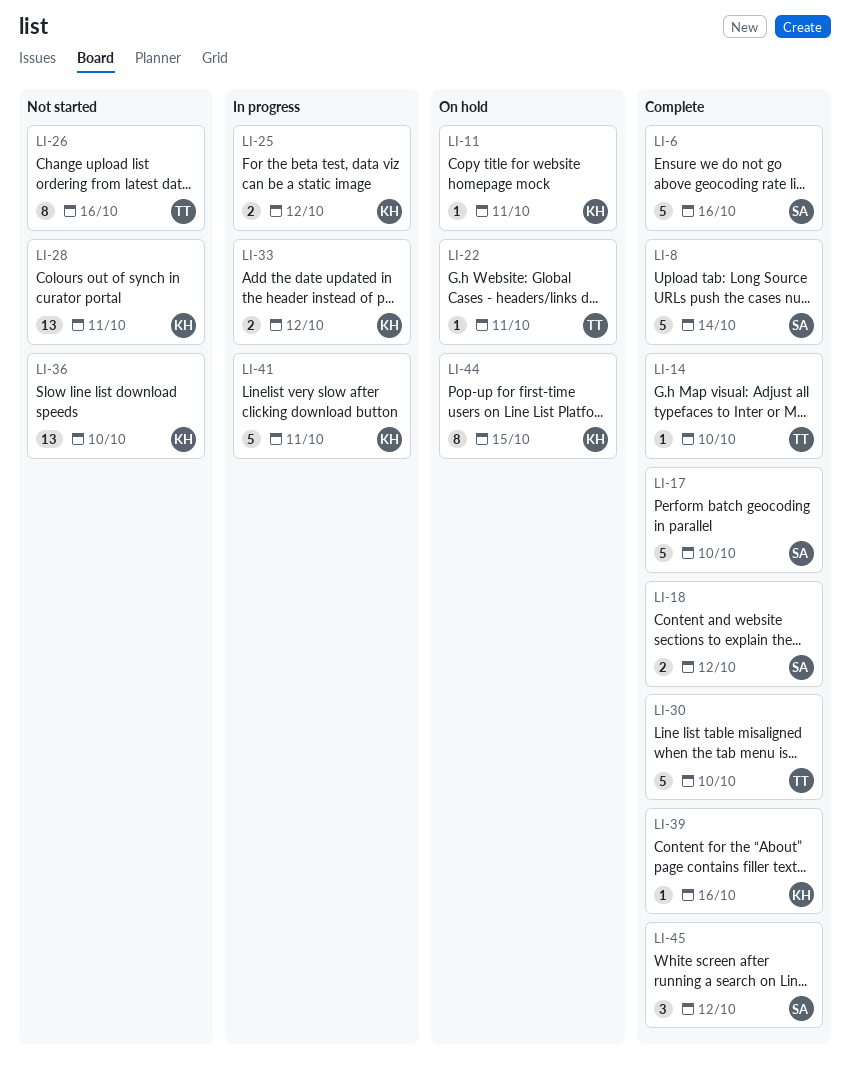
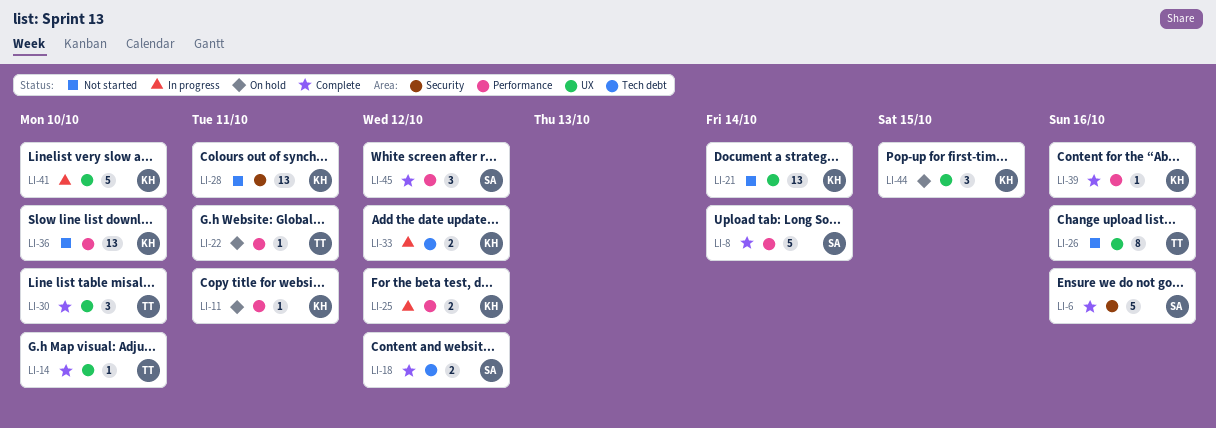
LI-17: present -> none
LI-21: none -> present
LI-30, estimate: 5 -> 3
LI-41, due: Oct 11 -> Oct 10
LI-44, estimate: 8 -> 3

